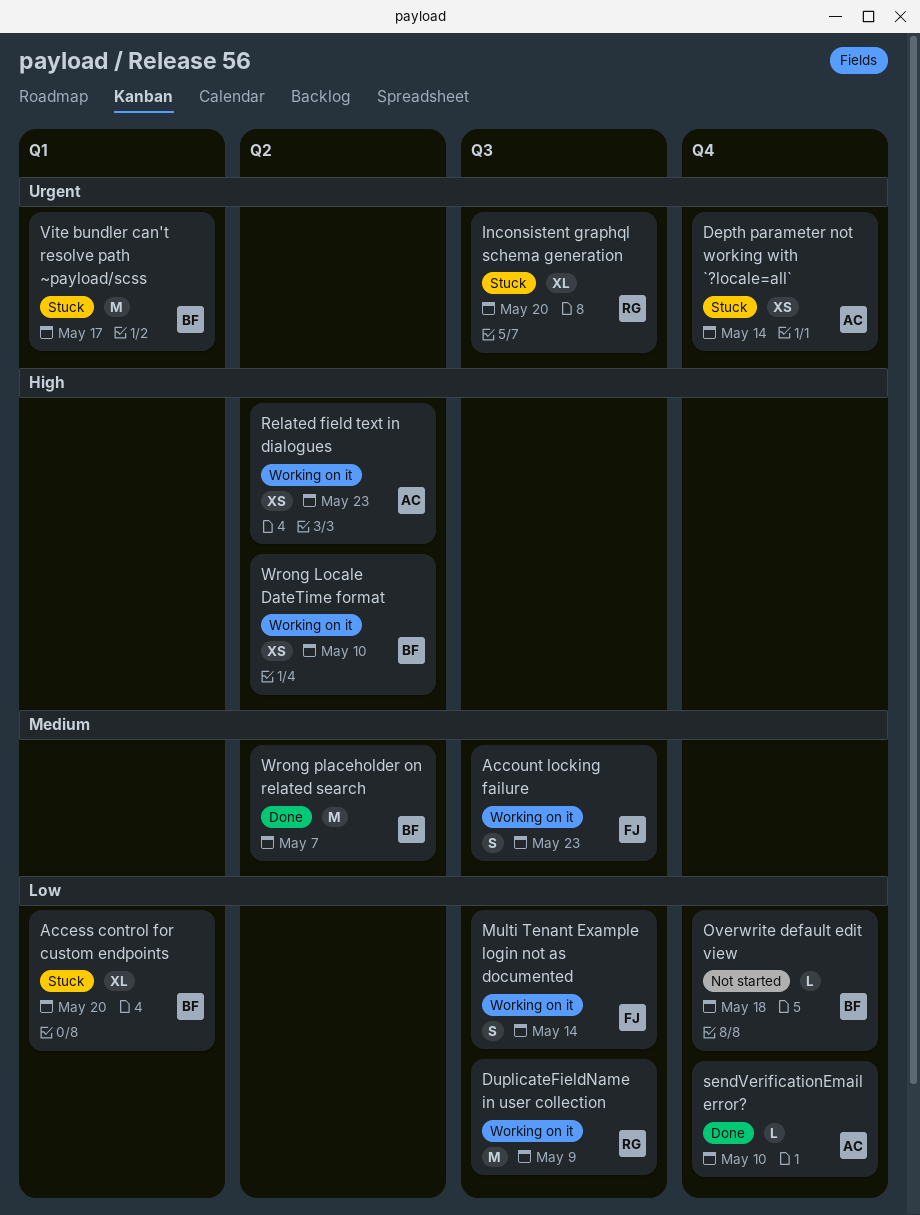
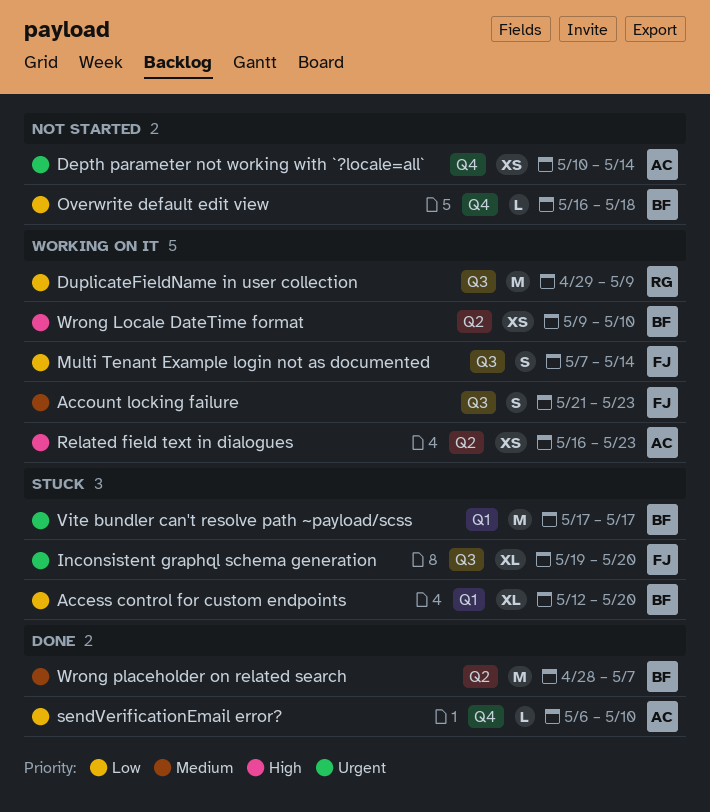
Depth parameter not working with `?locale=all`, status: Stuck -> Not started
Inconsistent graphql schema generation, owner: RG -> FJ

